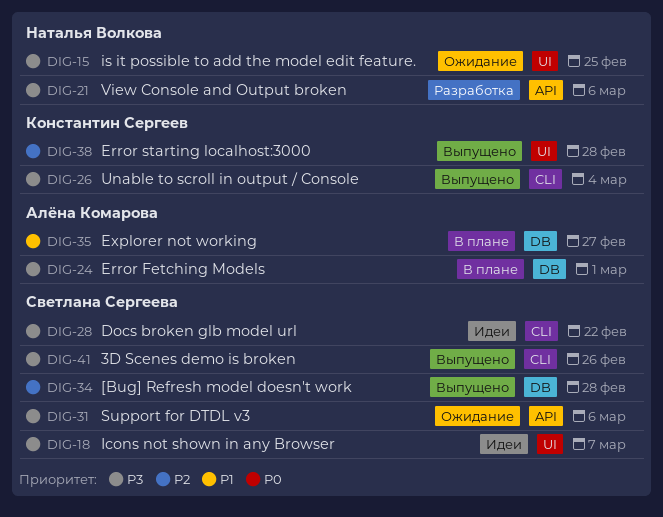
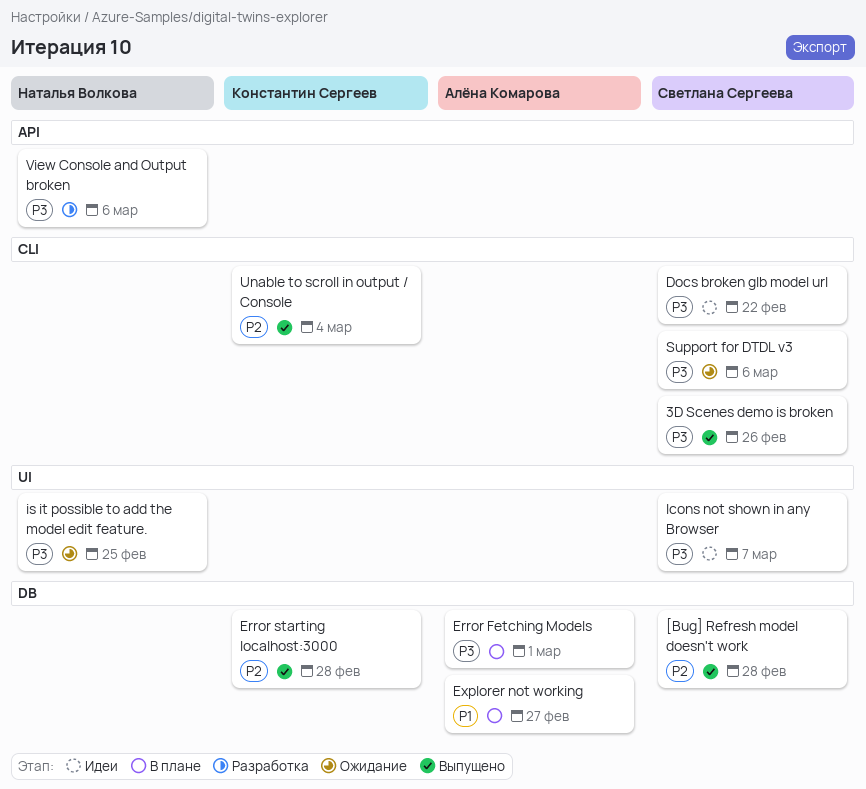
Error starting localhost:3000, label: UI -> DB
Support for DTDL v3, label: API -> CLI
Unable to scroll in output / Console, priority: P3 -> P2

